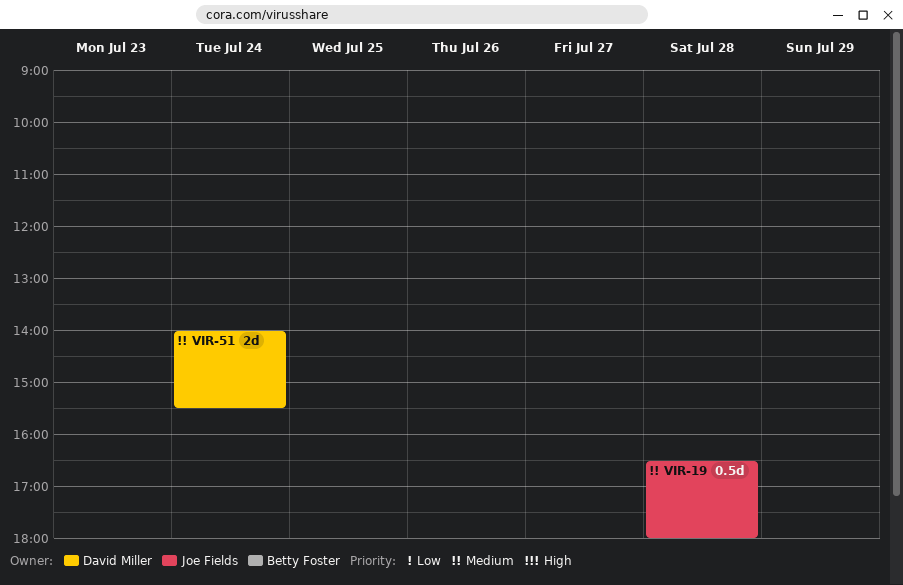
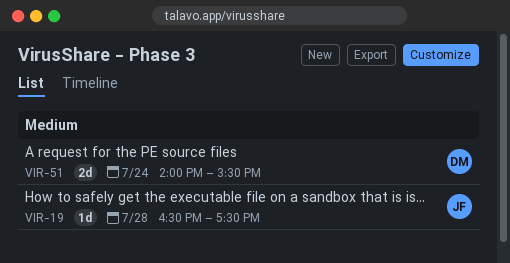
VIR-19, estimate: 0.5d -> 1d
VIR-19, ends: 18:00 -> 17:30

